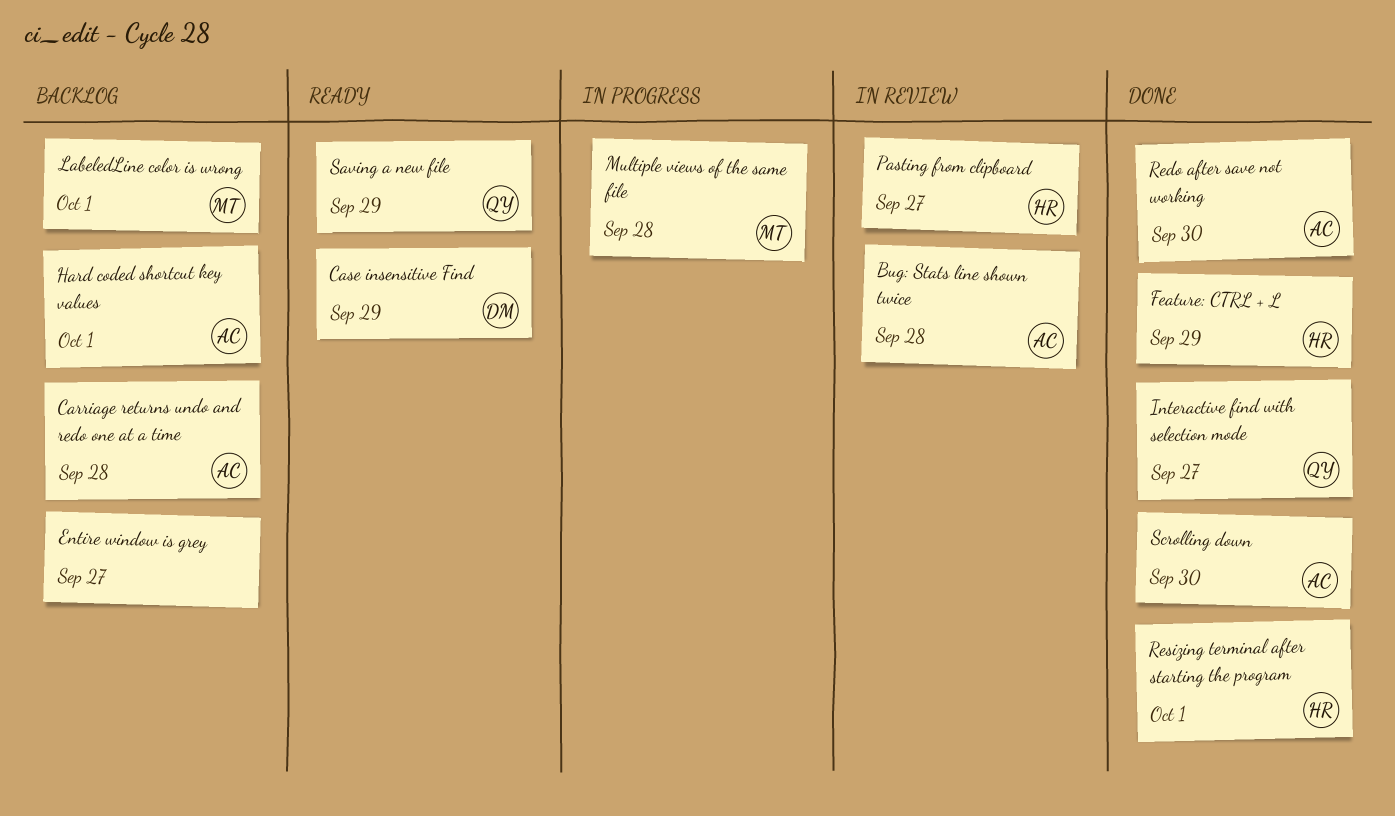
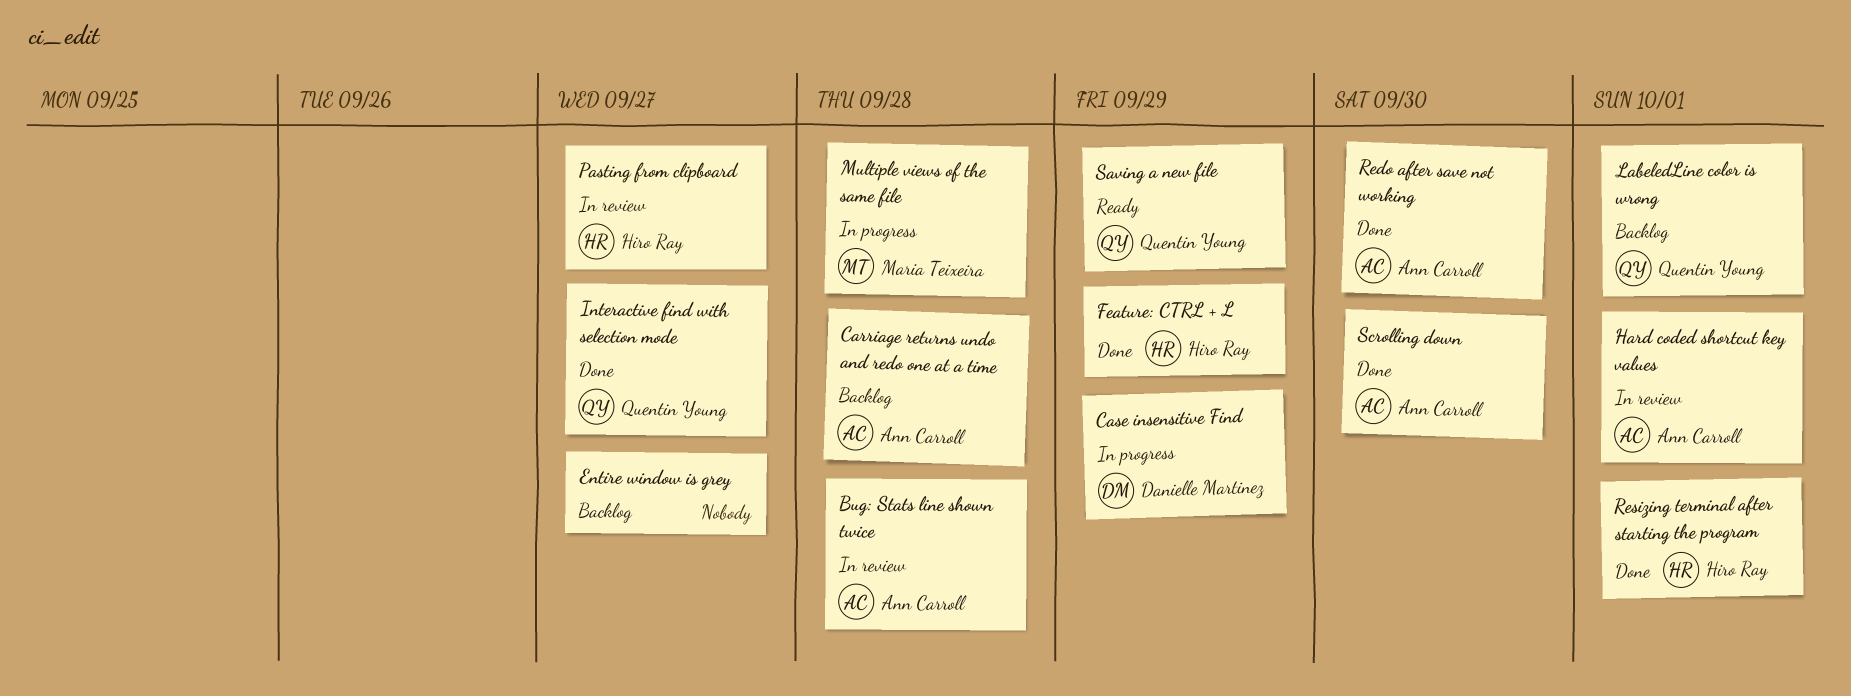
Case insensitive Find, status: Ready -> In progress
Hard coded shortcut key values, status: Backlog -> In review
LabeledLine color is wrong, owner: Maria Teixeira -> Quentin Young

